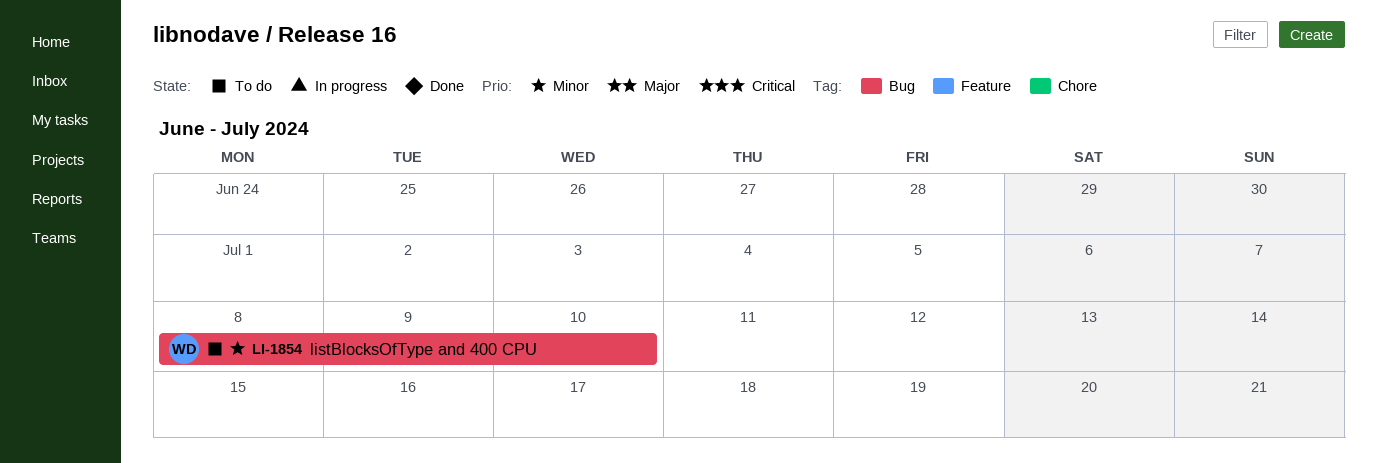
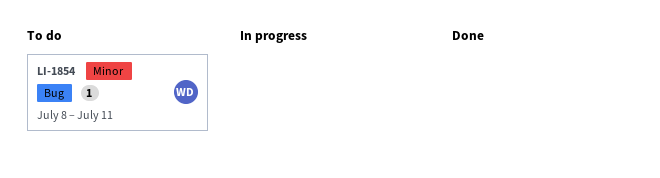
LI-1854, due: Jul 10 -> Jul 11

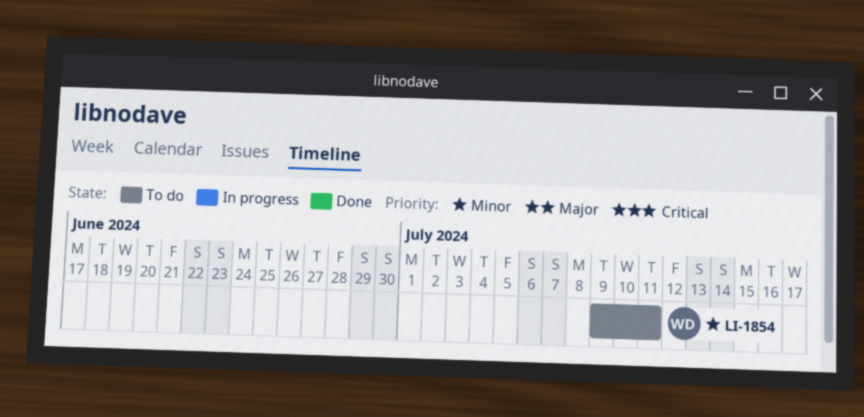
LI-1854, start: Jul 8 -> Jul 9

